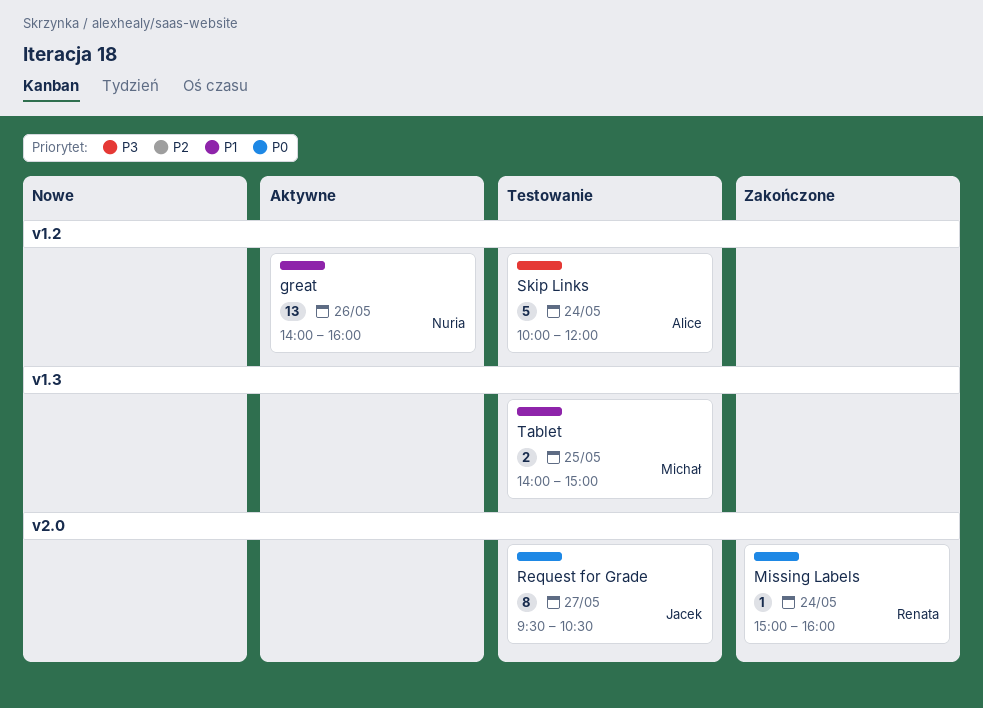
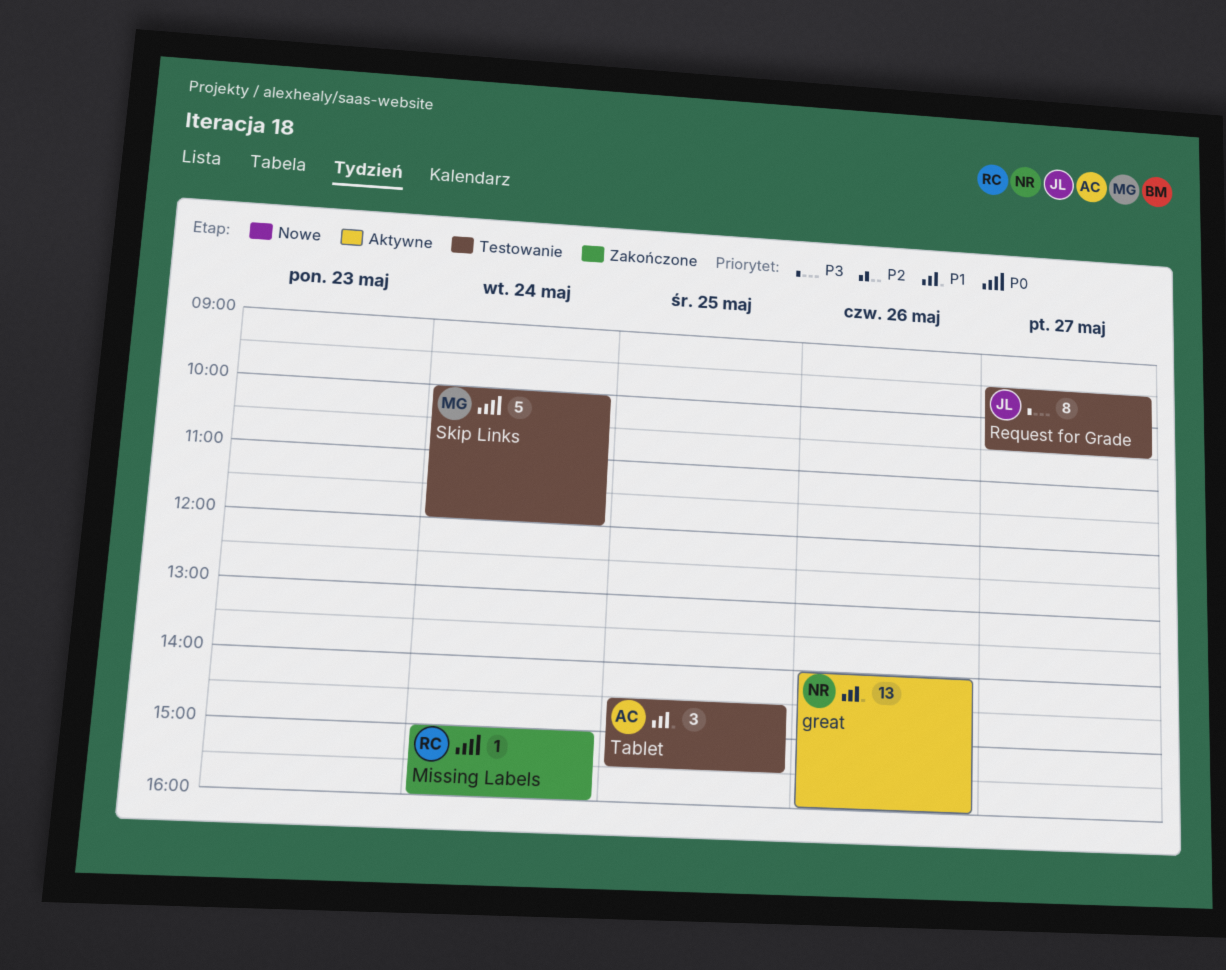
Request for Grade, priority: P0 -> P3
Skip Links, owner: Alice -> Michał
Skip Links, priority: P3 -> P0
Tablet, owner: Michał -> Alice
Tablet, estimate: 2 -> 3
Tablet, begins: 14:00 -> 14:30
Tablet, ends: 15:00 -> 15:30

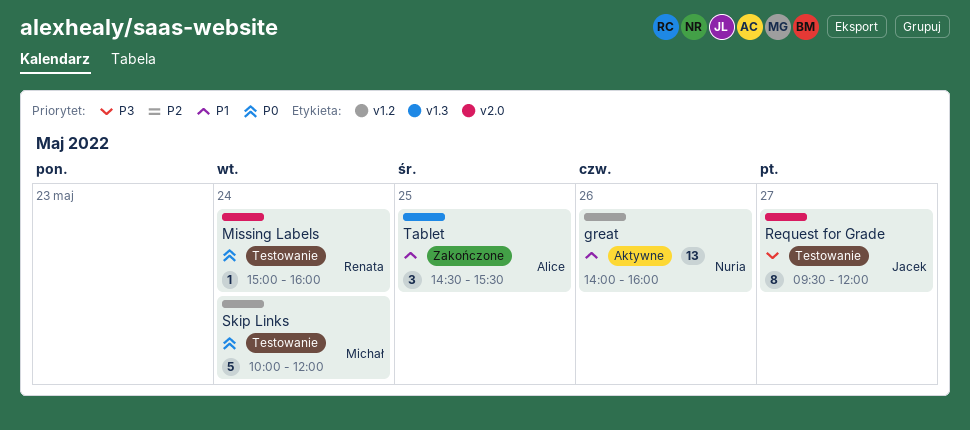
Missing Labels, status: Zakończone -> Testowanie
Request for Grade, ends: 10:30 -> 12:00
Tablet, status: Testowanie -> Zakończone

